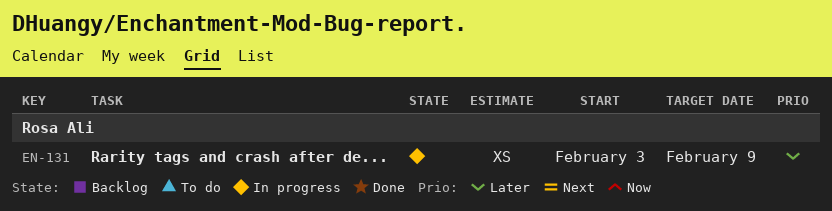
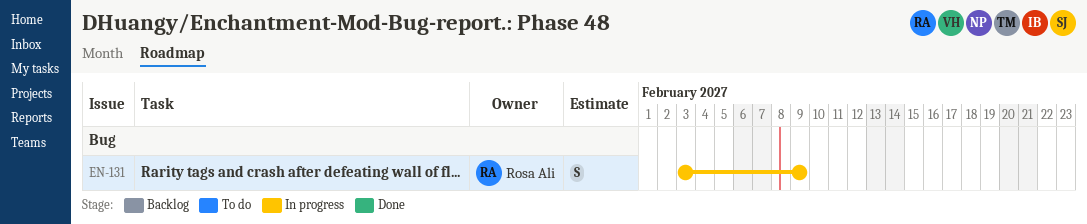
EN-131, estimate: XS -> S

